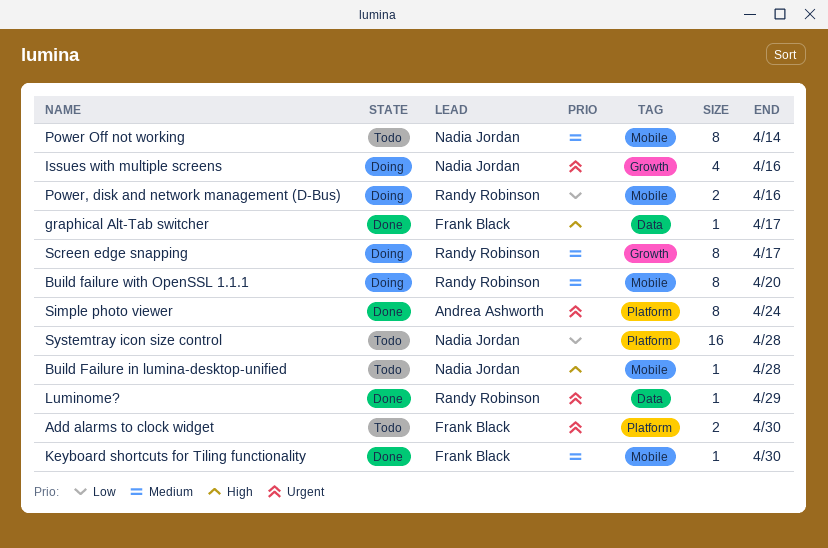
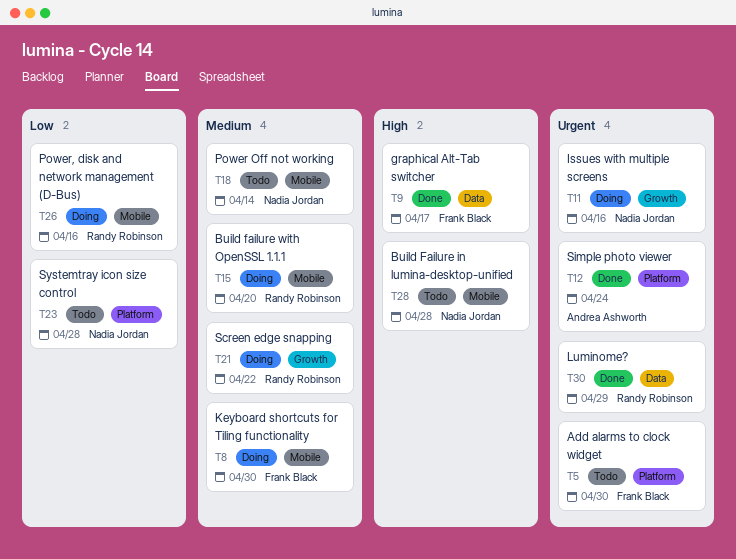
Keyboard shortcuts for Tiling functionality, status: Done -> Doing
Screen edge snapping, due: Apr 17 -> Apr 22

